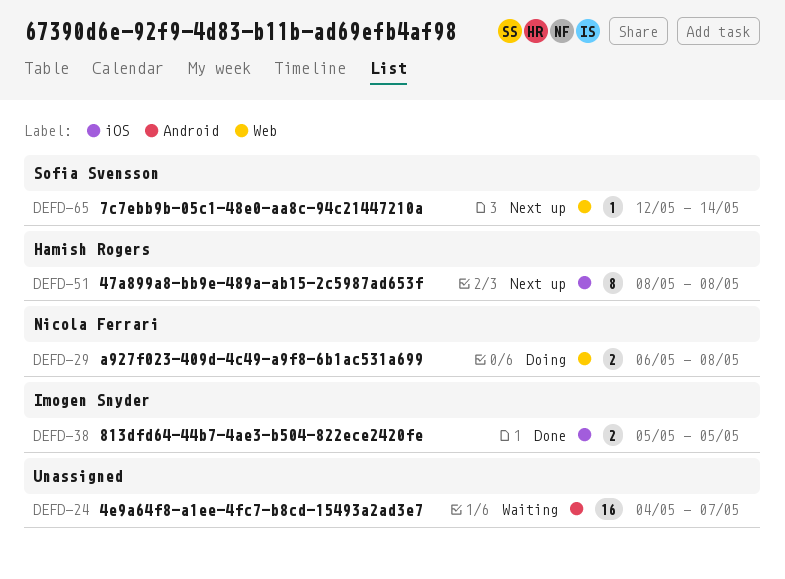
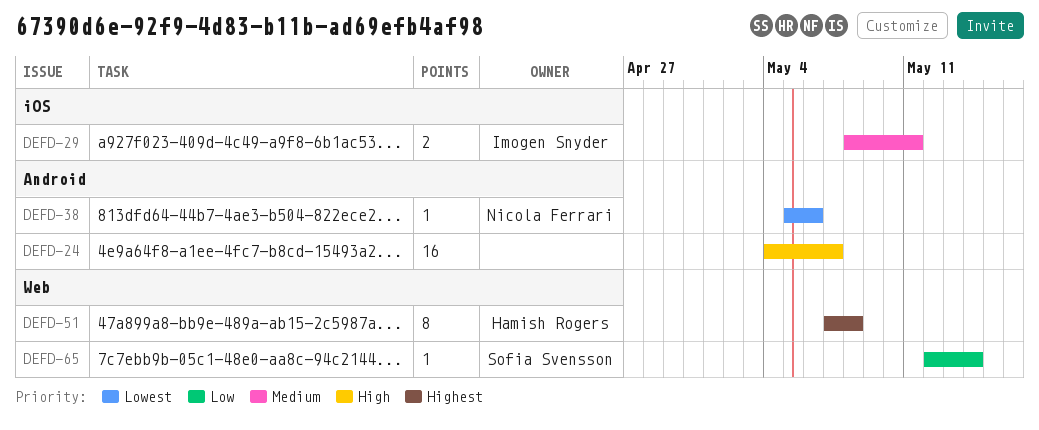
DEFD-29, owner: Nicola Ferrari -> Imogen Snyder
DEFD-29, label: Web -> iOS
DEFD-29, start: May 6 -> May 8
DEFD-29, due: May 8 -> May 11
DEFD-38, owner: Imogen Snyder -> Nicola Ferrari
DEFD-38, label: iOS -> Android
DEFD-38, estimate: 2 -> 1
DEFD-38, due: May 5 -> May 6
DEFD-51, label: iOS -> Web
DEFD-51, start: May 8 -> May 7

